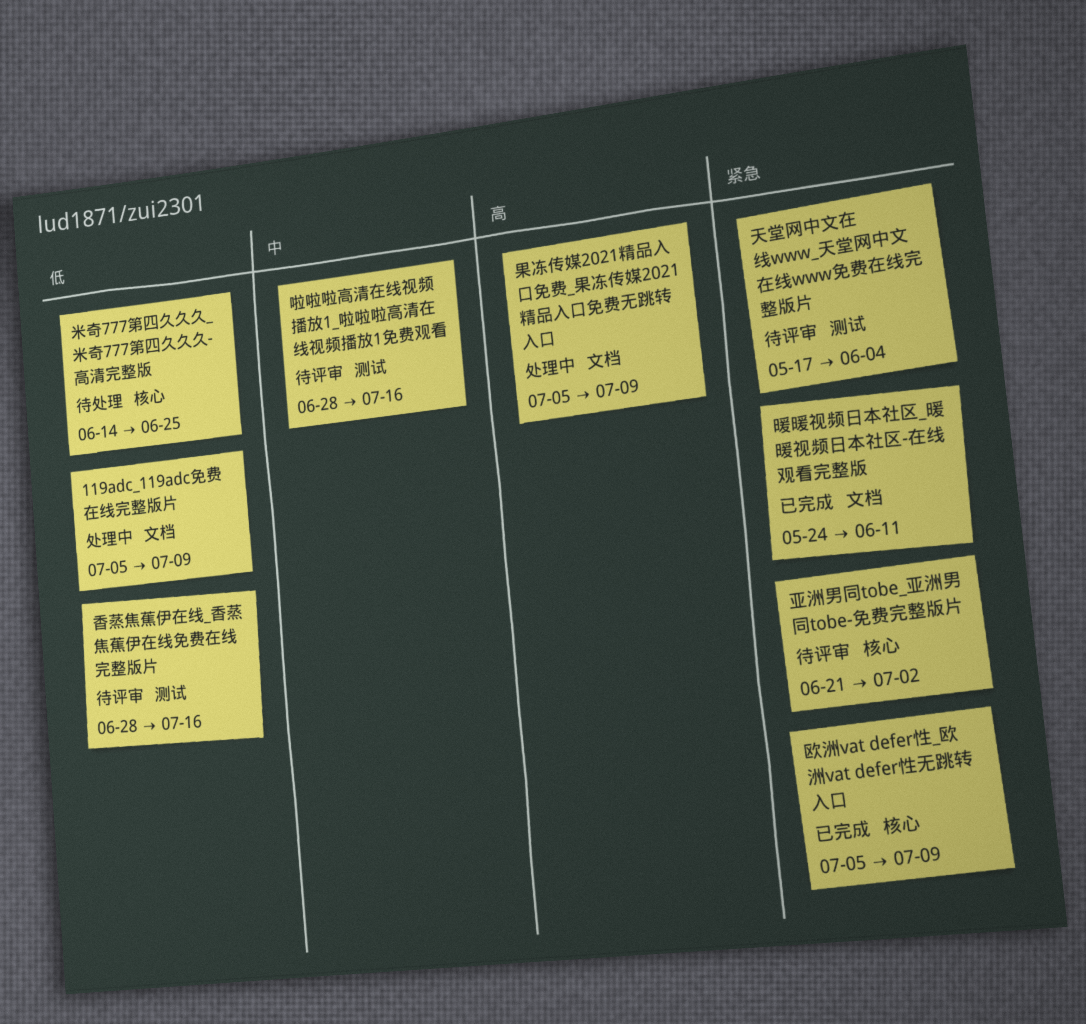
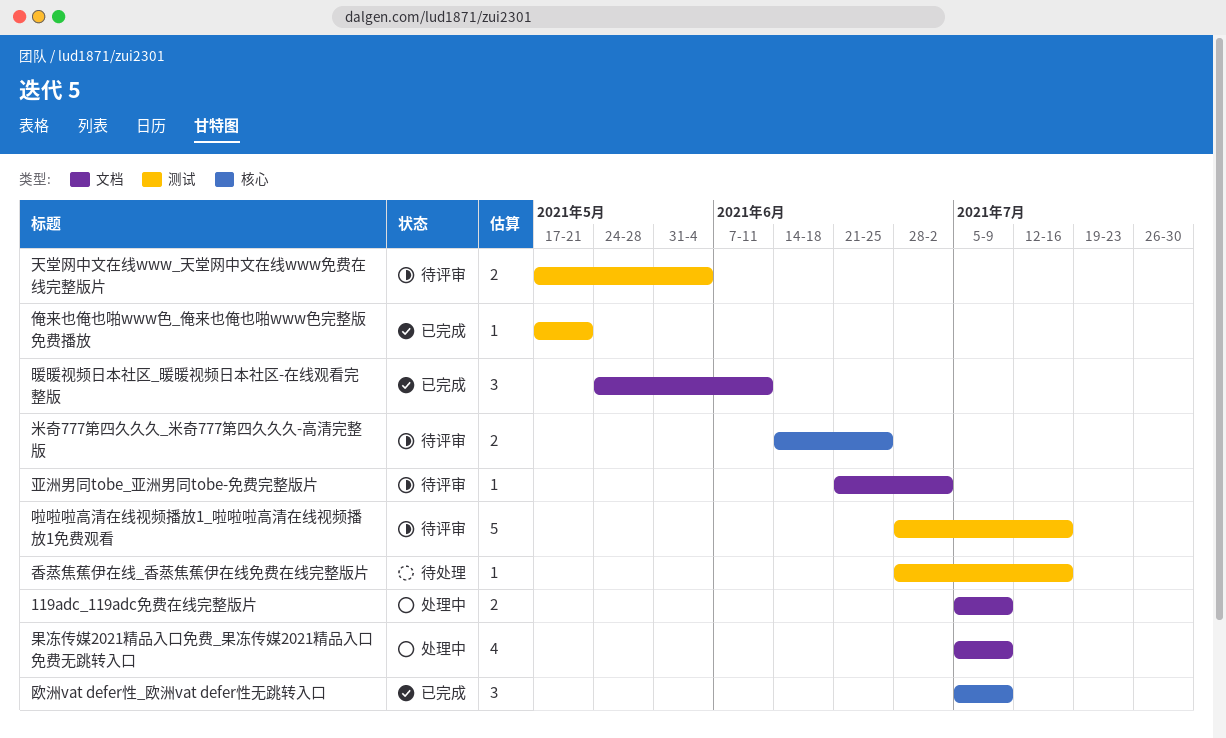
亚洲男同tobe_亚洲男同tobe-免费完整版片, label: 核心 -> 文档
俺来也俺也啪www色_俺来也俺也啪www色完整版免费播放: none -> present
米奇777第四久久久_米奇777第四久久久-高清完整版, status: 待处理 -> 待评审
香蒸焦蕉伊在线_香蒸焦蕉伊在线免费在线完整版片, status: 待评审 -> 待处理

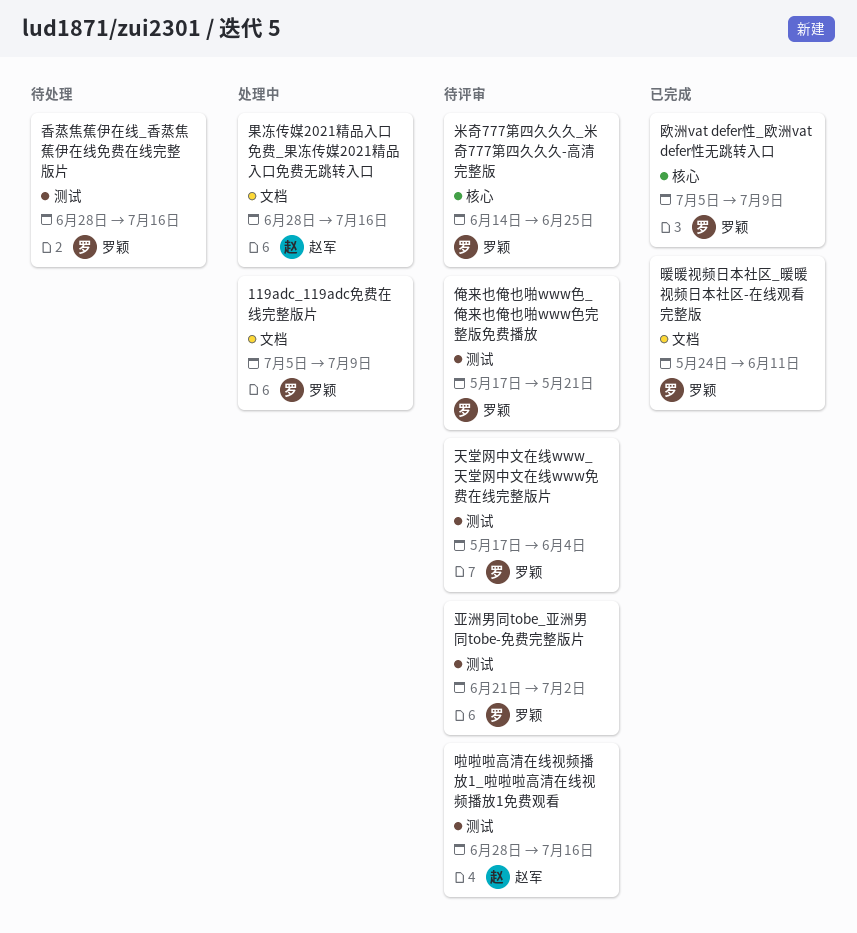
亚洲男同tobe_亚洲男同tobe-免费完整版片, label: 文档 -> 测试
俺来也俺也啪www色_俺来也俺也啪www色完整版免费播放, status: 已完成 -> 待评审
果冻传媒2021精品入口免费_果冻传媒2021精品入口免费无跳转入口, start: Jul 5 -> Jun 28
果冻传媒2021精品入口免费_果冻传媒2021精品入口免费无跳转入口, due: Jul 9 -> Jul 16

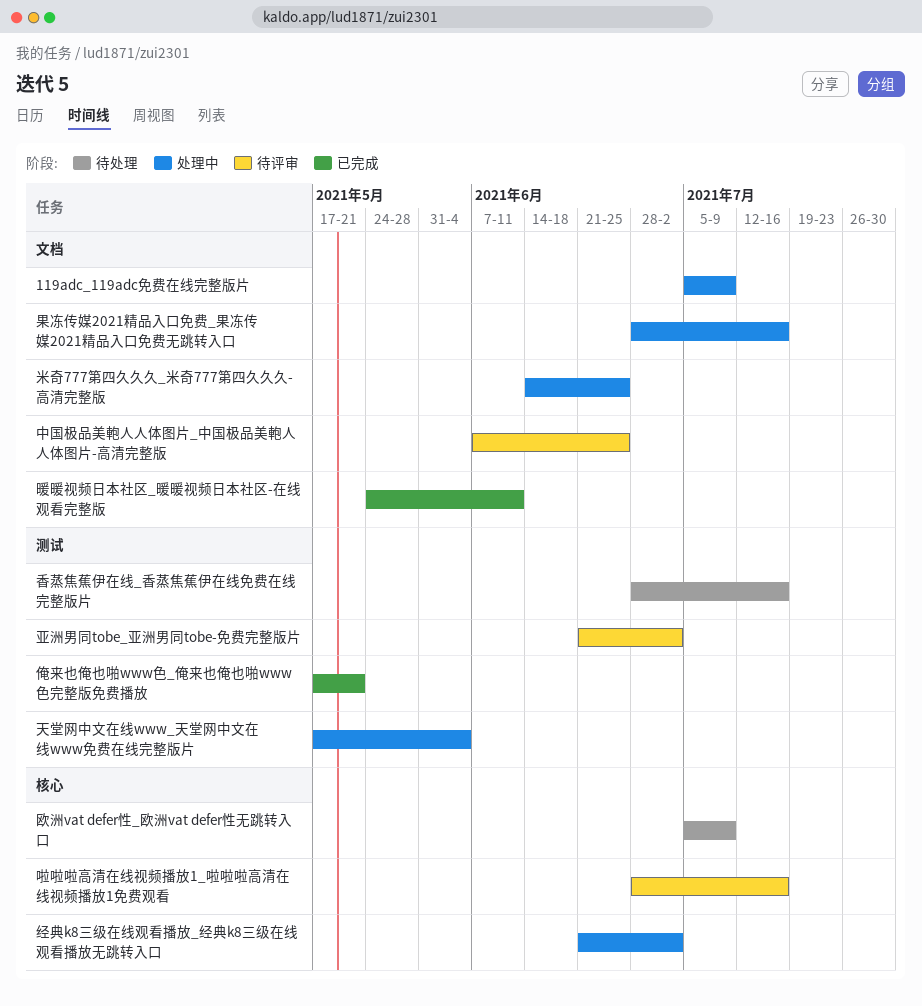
中国极品美軳人人体图片_中国极品美軳人人体图片-高清完整版: none -> present
俺来也俺也啪www色_俺来也俺也啪www色完整版免费播放, status: 待评审 -> 已完成
啦啦啦高清在线视频播放1_啦啦啦高清在线视频播放1免费观看, label: 测试 -> 核心
天堂网中文在线www_天堂网中文在线www免费在线完整版片, status: 待评审 -> 处理中
欧洲vat defer性_欧洲vat defer性无跳转入口, status: 已完成 -> 待处理
米奇777第四久久久_米奇777第四久久久-高清完整版, status: 待评审 -> 处理中
米奇777第四久久久_米奇777第四久久久-高清完整版, label: 核心 -> 文档
经典k8三级在线观看播放_经典k8三级在线观看播放无跳转入口: none -> present

